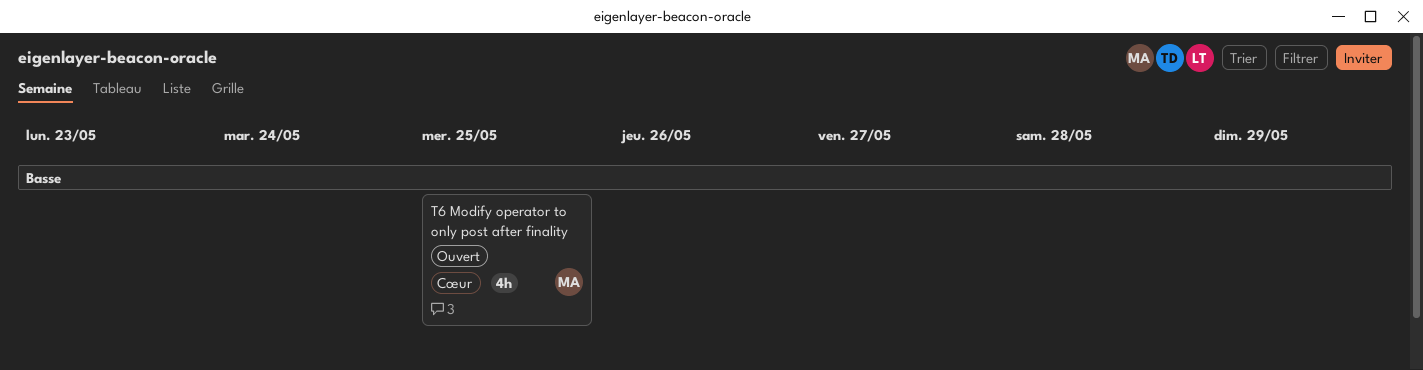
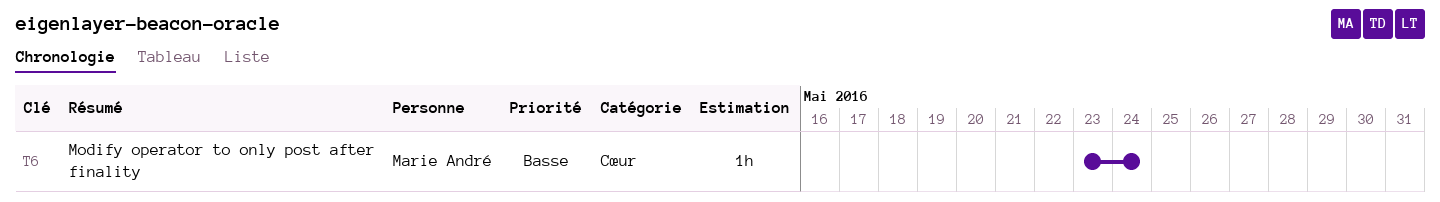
T6, estimate: 4h -> 1h
T6, due: May 25 -> May 24

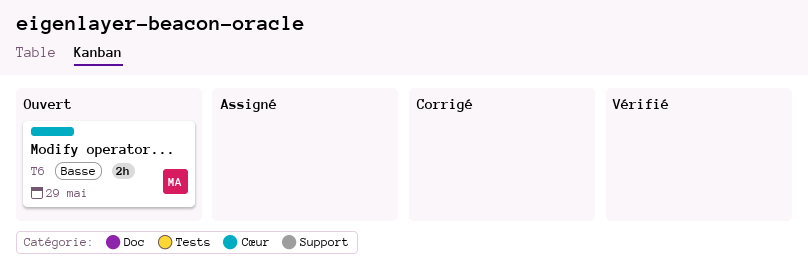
T6, estimate: 1h -> 2h
T6, due: May 24 -> May 29

